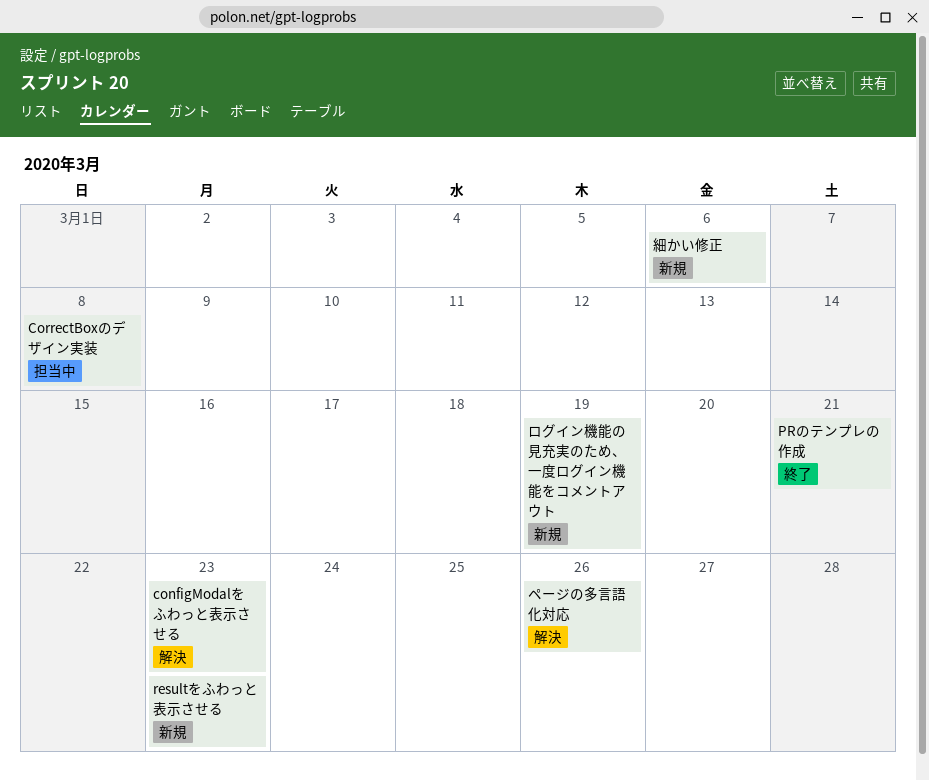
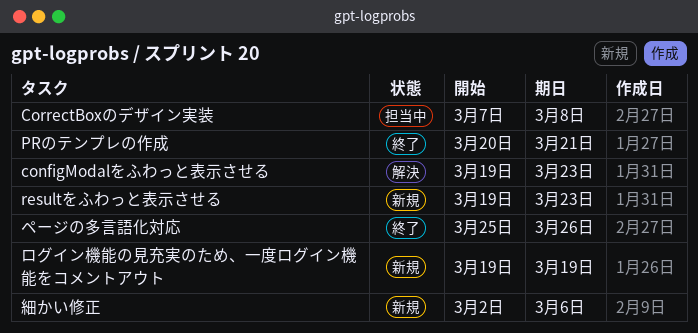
ページの多言語化対応, status: 解決 -> 終了

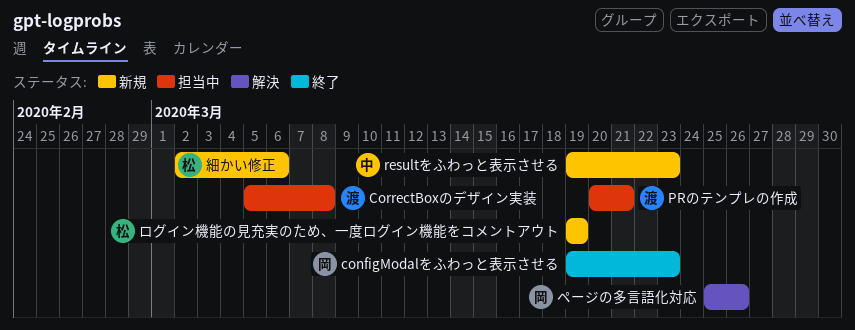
configModalをふわっと表示させる, status: 解決 -> 終了
CorrectBoxのデザイン実装, start: Mar 7 -> Mar 5
PRのテンプレの作成, status: 終了 -> 担当中
ページの多言語化対応, status: 終了 -> 解決

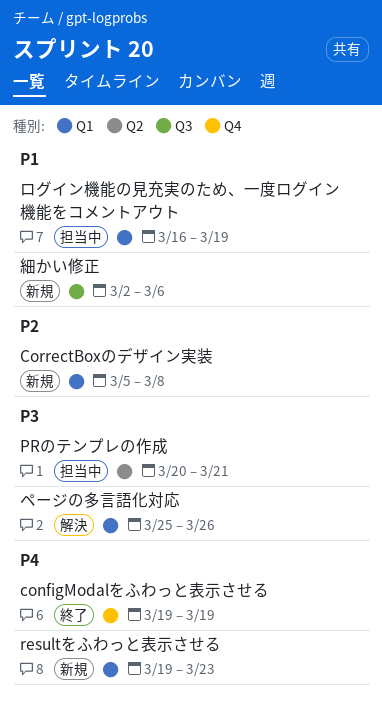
configModalをふわっと表示させる, due: Mar 23 -> Mar 19
CorrectBoxのデザイン実装, status: 担当中 -> 新規
ログイン機能の見充実のため、一度ログイン機能をコメントアウト, status: 新規 -> 担当中
ログイン機能の見充実のため、一度ログイン機能をコメントアウト, start: Mar 19 -> Mar 16

